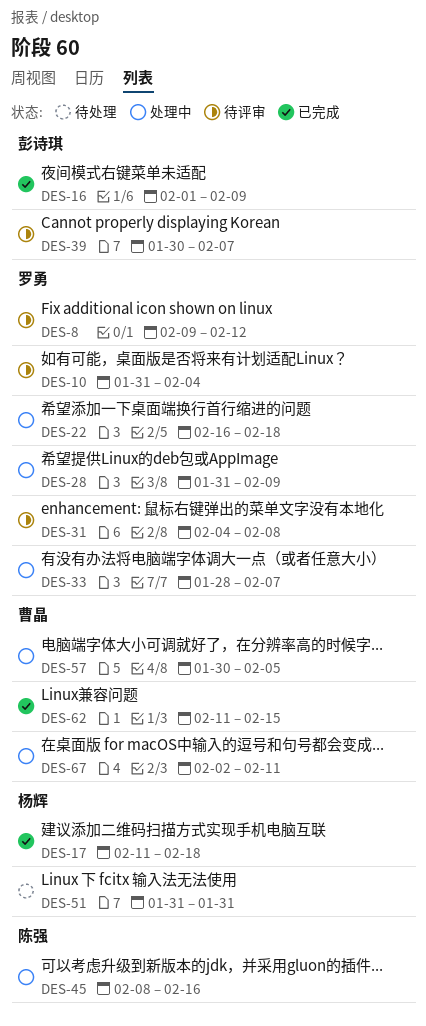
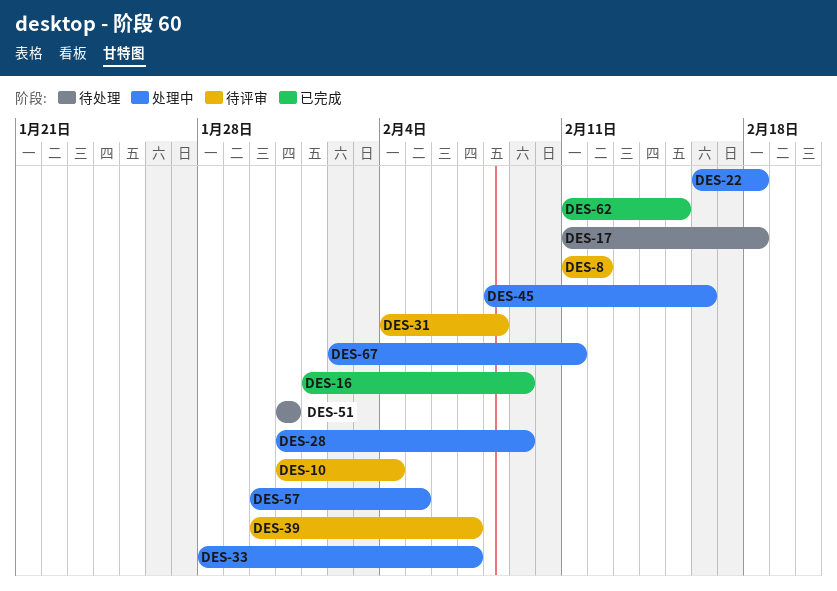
DES-8, start: Feb 9 -> Feb 11
DES-17, status: 已完成 -> 待处理

